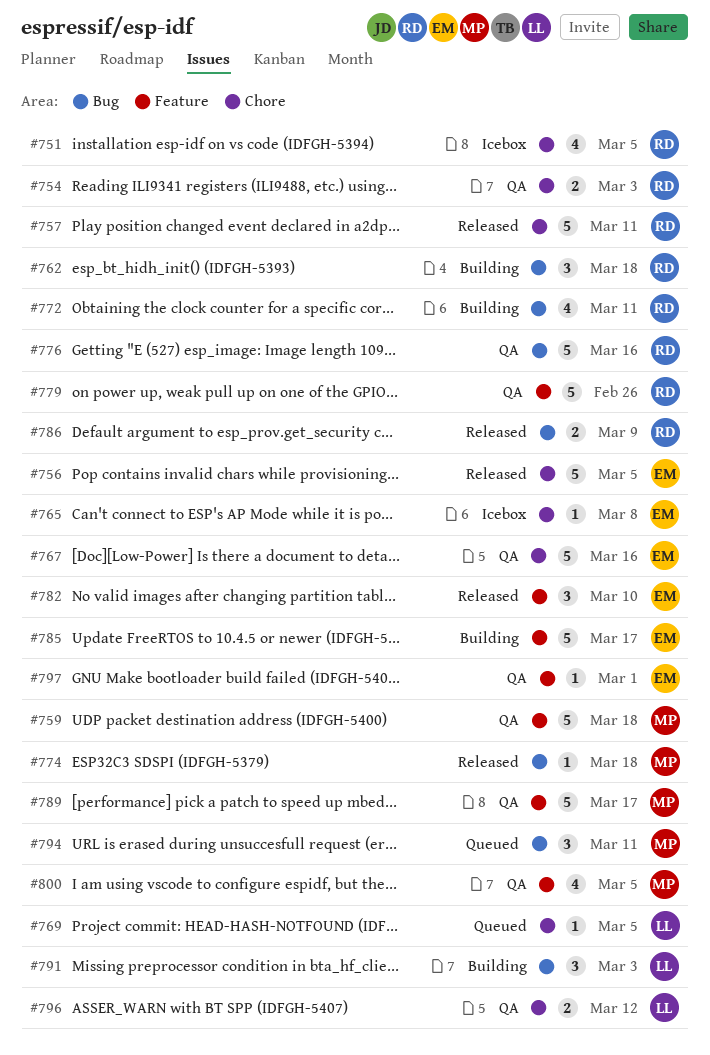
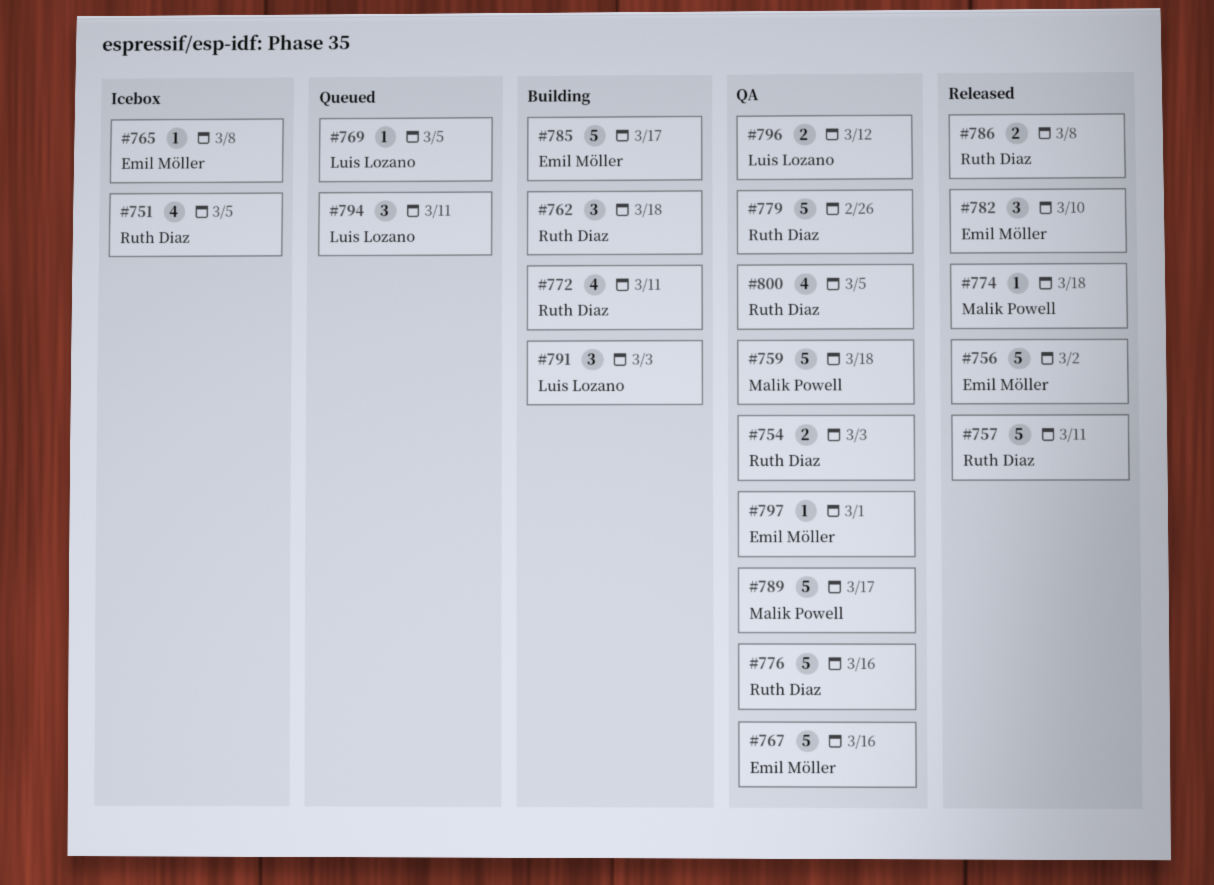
#756, due: Mar 5 -> Mar 2
#786, due: Mar 9 -> Mar 8
#794, owner: Malik Powell -> Luis Lozano
#800, owner: Malik Powell -> Ruth Diaz

